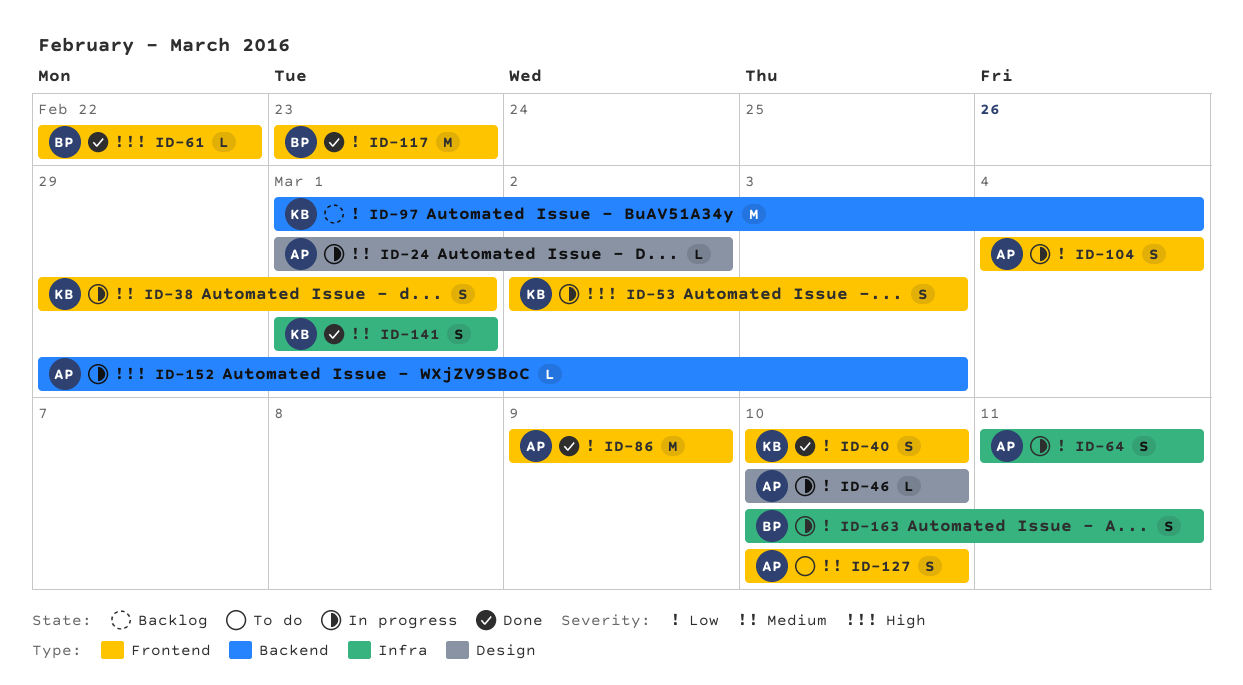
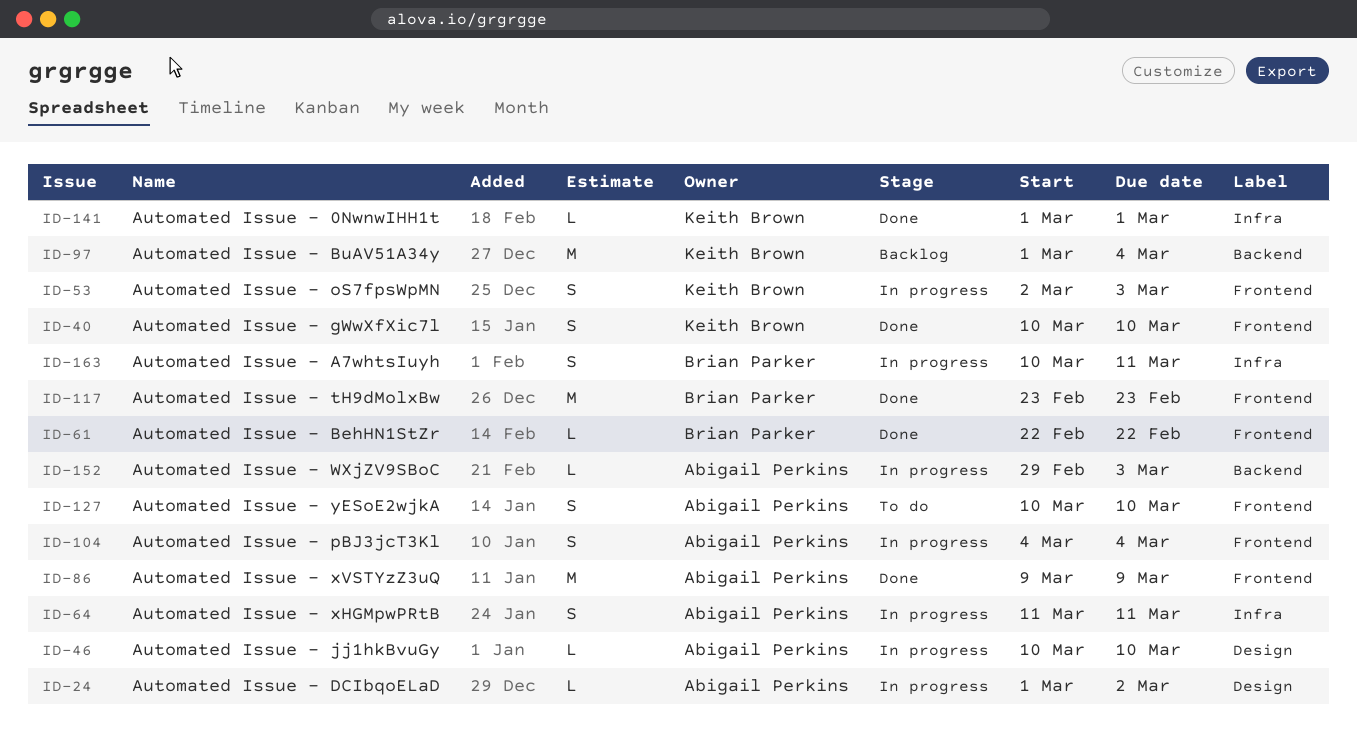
ID-38: present -> none
ID-141, estimate: S -> L

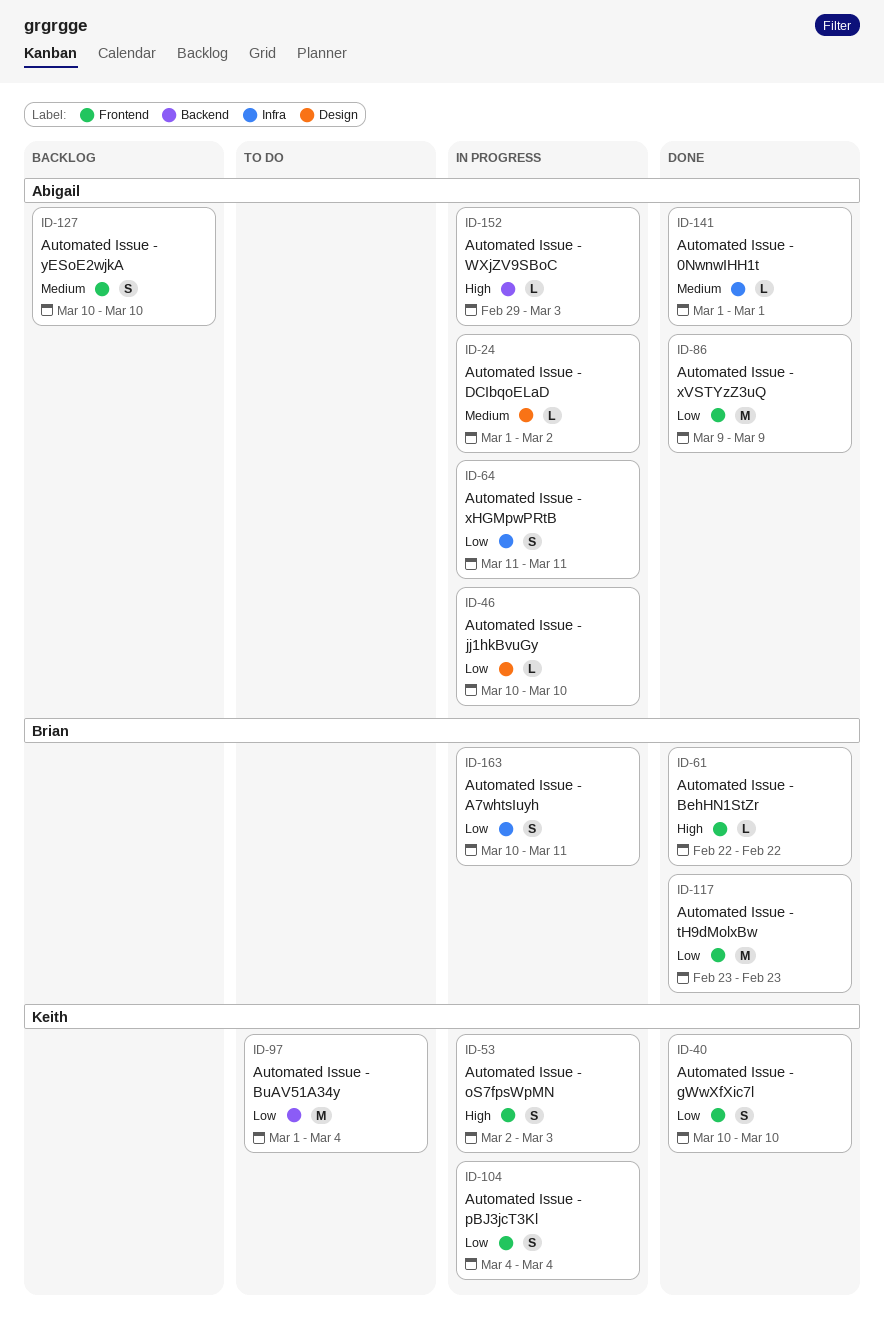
ID-97, status: Backlog -> To do
ID-104, owner: Abigail Perkins -> Keith Brown
ID-127, status: To do -> Backlog
ID-141, owner: Keith Brown -> Abigail Perkins

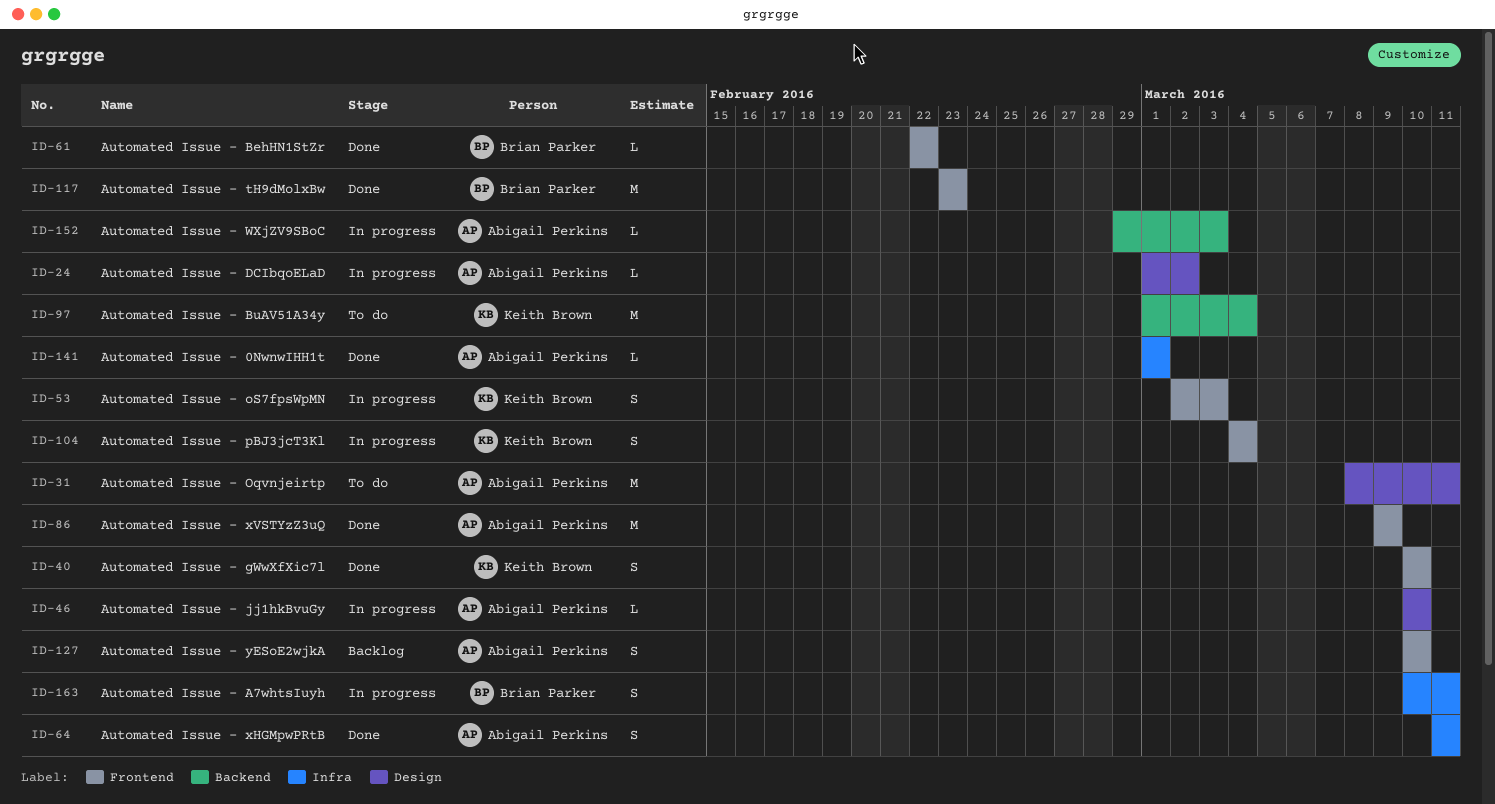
ID-31: none -> present
ID-64, status: In progress -> Done

